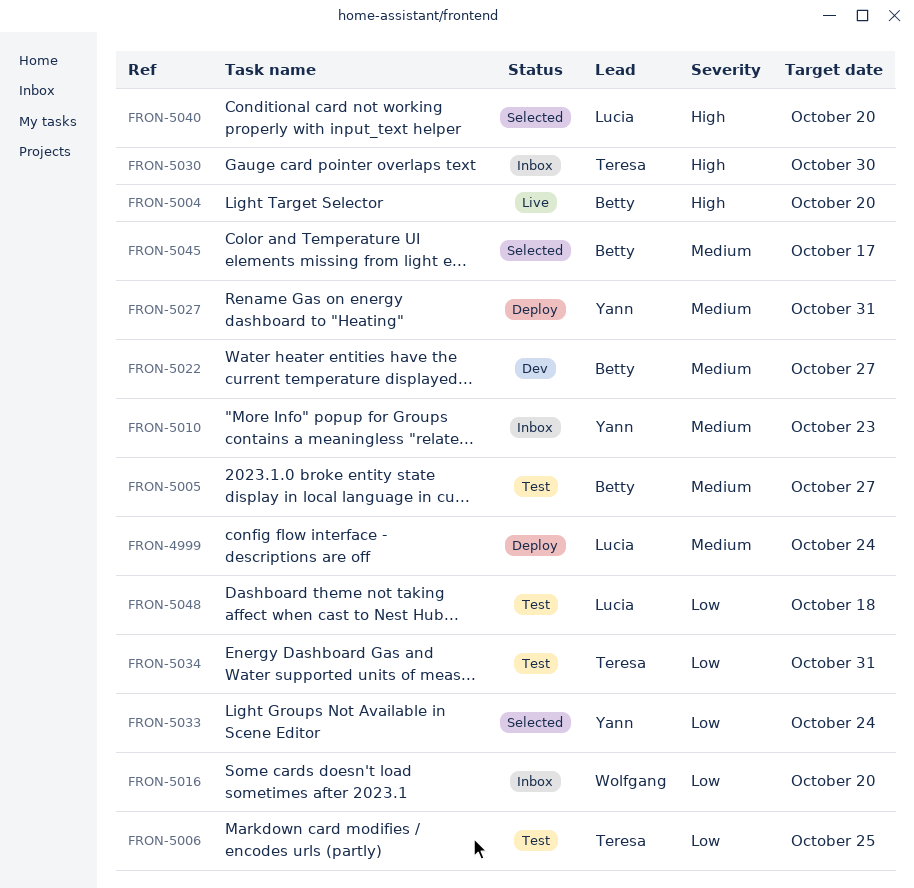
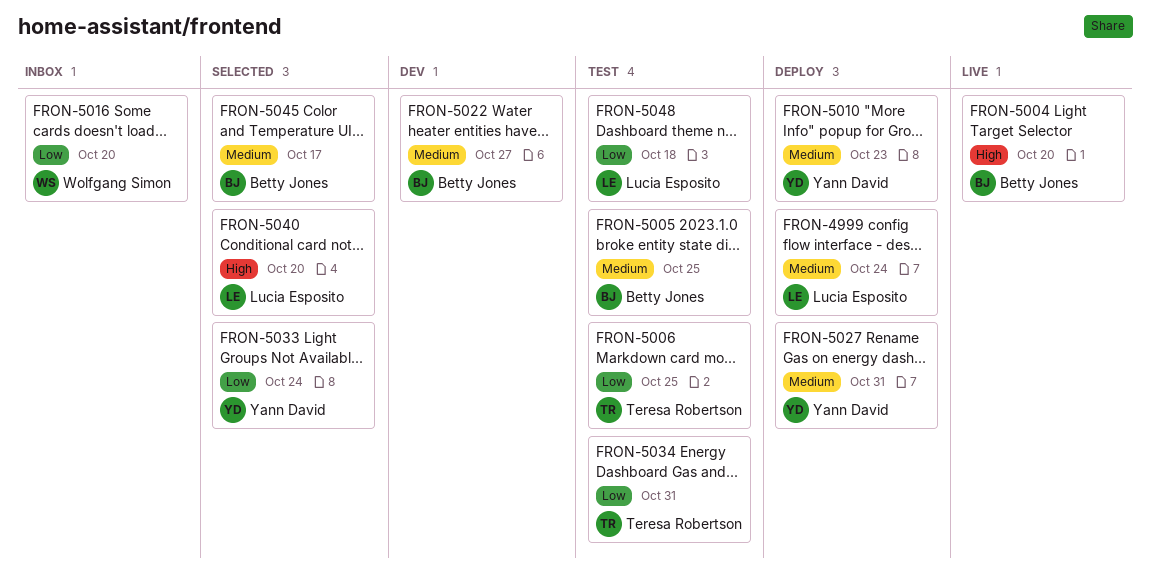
FRON-5005, due: Oct 27 -> Oct 25
FRON-5010, status: Inbox -> Deploy
FRON-5030: present -> none

